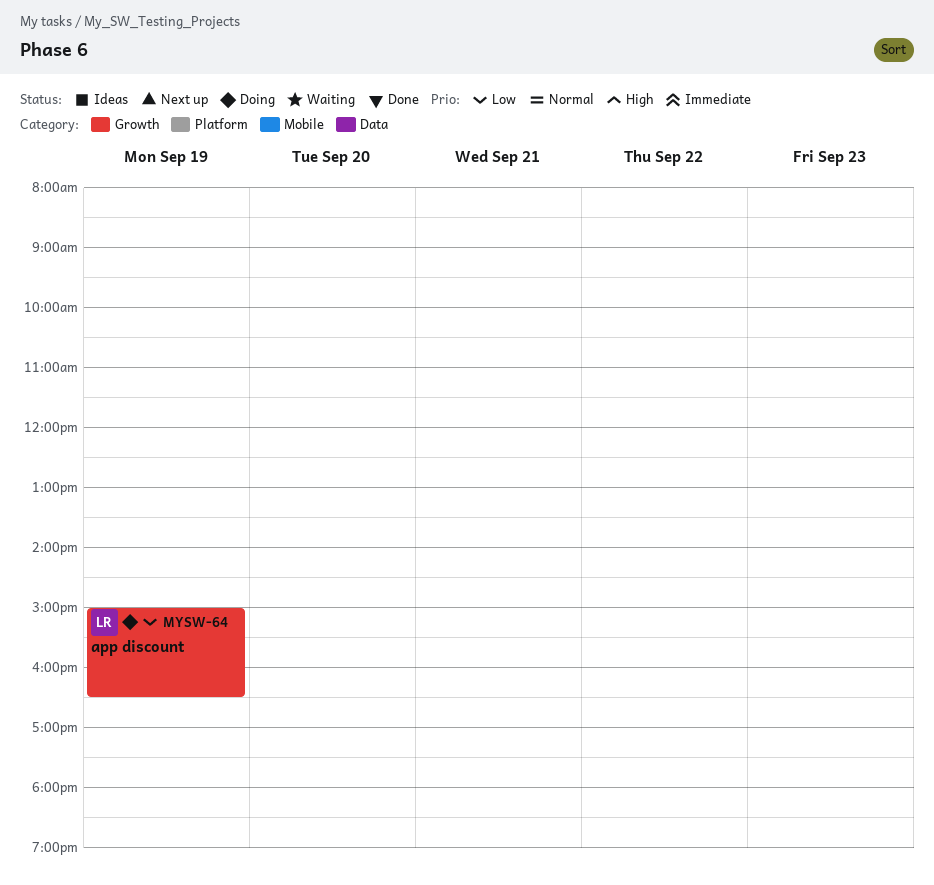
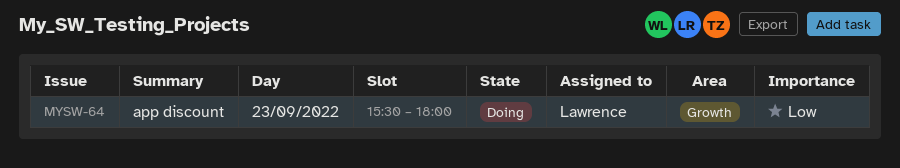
MYSW-64, day: Sep 19 -> Sep 23
MYSW-64, begins: 15:00 -> 15:30
MYSW-64, ends: 16:30 -> 18:00

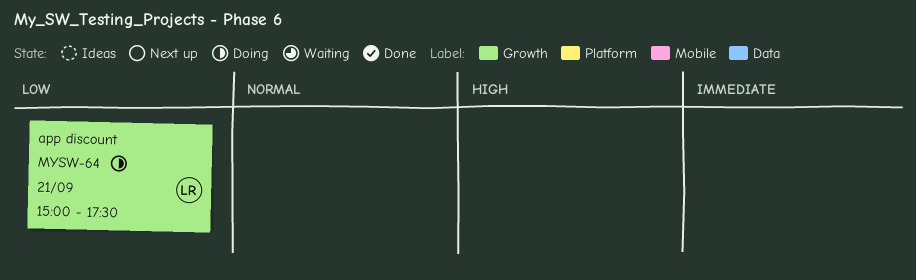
MYSW-64, day: Sep 23 -> Sep 21
MYSW-64, begins: 15:30 -> 15:00
MYSW-64, ends: 18:00 -> 17:30

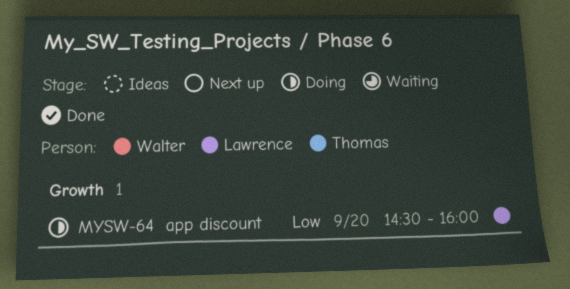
MYSW-64, day: Sep 21 -> Sep 20
MYSW-64, begins: 15:00 -> 14:30
MYSW-64, ends: 17:30 -> 16:00

